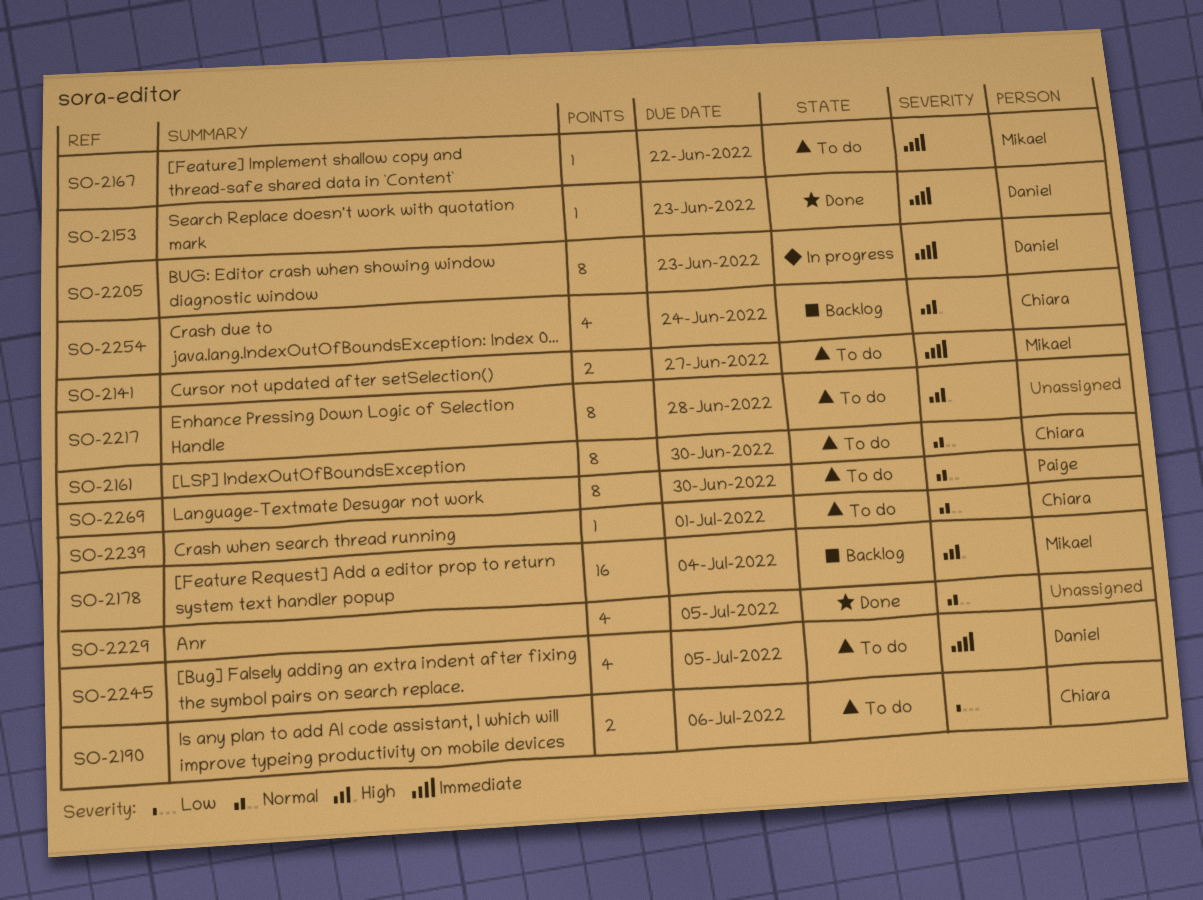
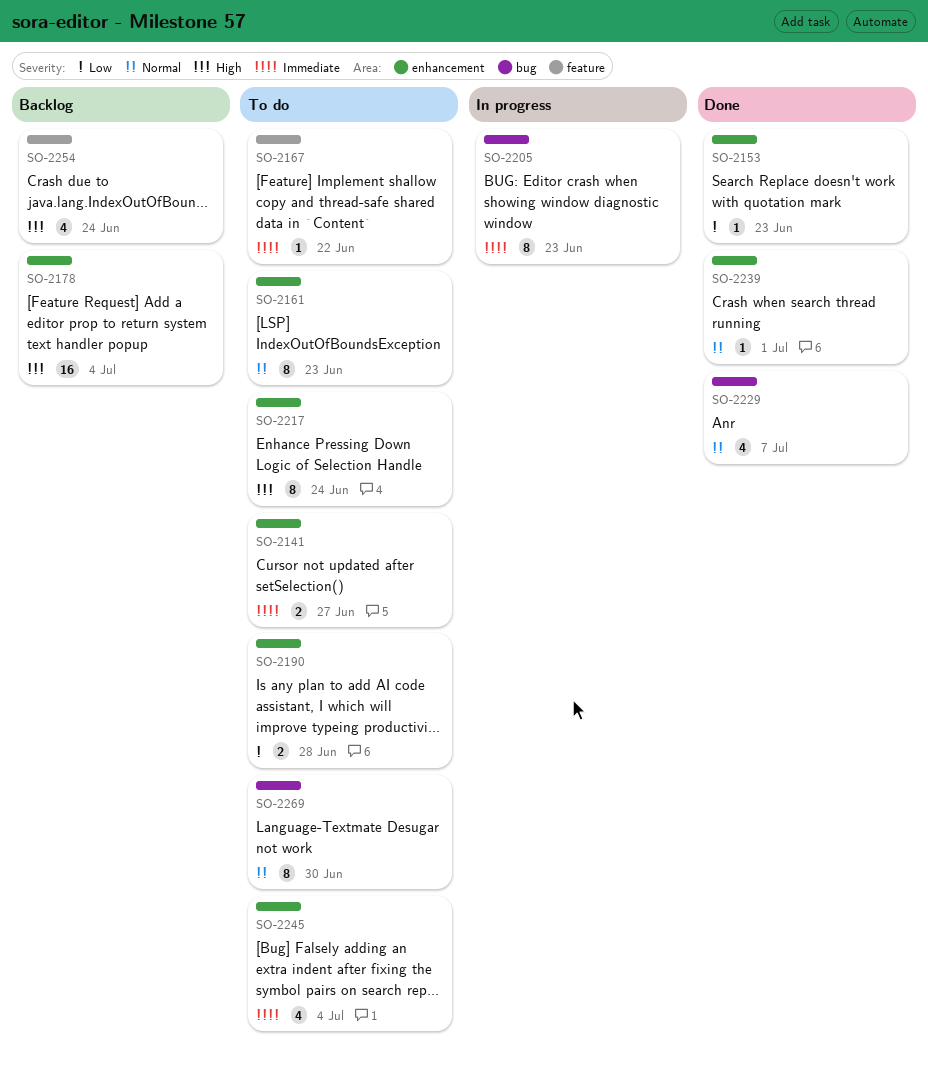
SO-2153, priority: Immediate -> Low
SO-2161, due: Jun 30 -> Jun 23
SO-2190, due: Jul 6 -> Jun 28
SO-2217, due: Jun 28 -> Jun 24
SO-2229, due: Jul 5 -> Jul 7
SO-2239, status: To do -> Done
SO-2245, due: Jul 5 -> Jul 4

